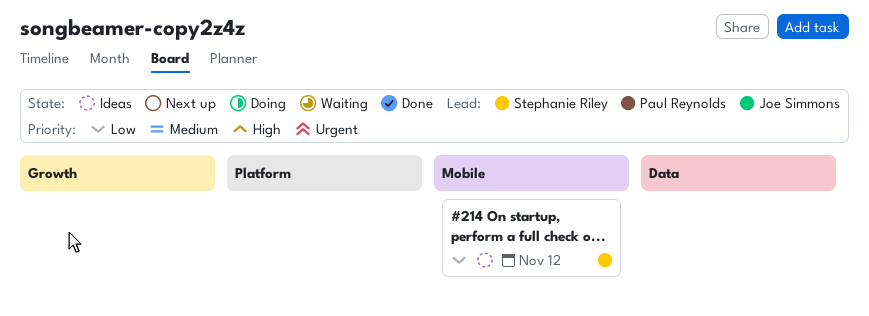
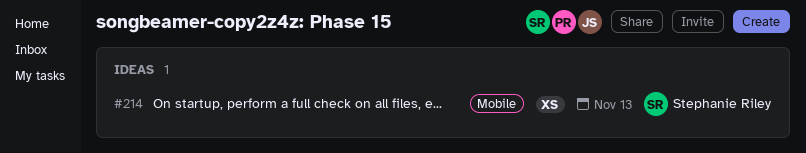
#214, due: Nov 12 -> Nov 13

